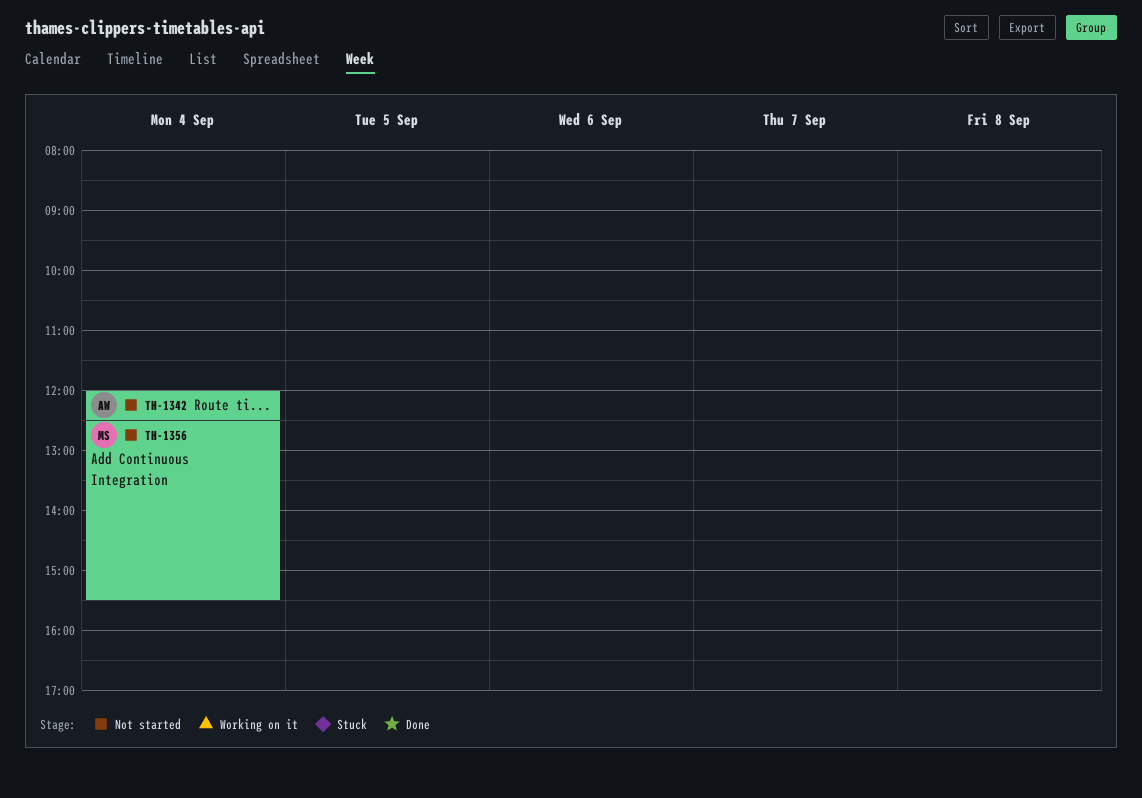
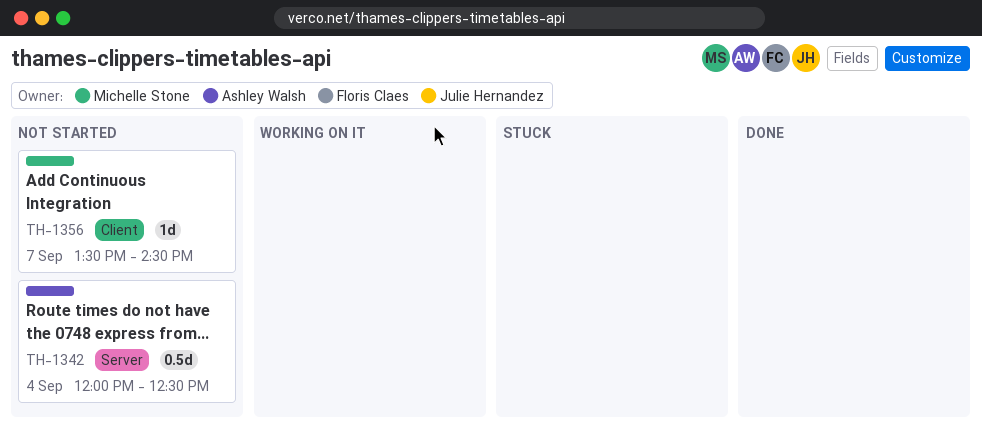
TH-1356, day: Sep 4 -> Sep 7
TH-1356, begins: 12:30 -> 13:30
TH-1356, ends: 15:30 -> 14:30

